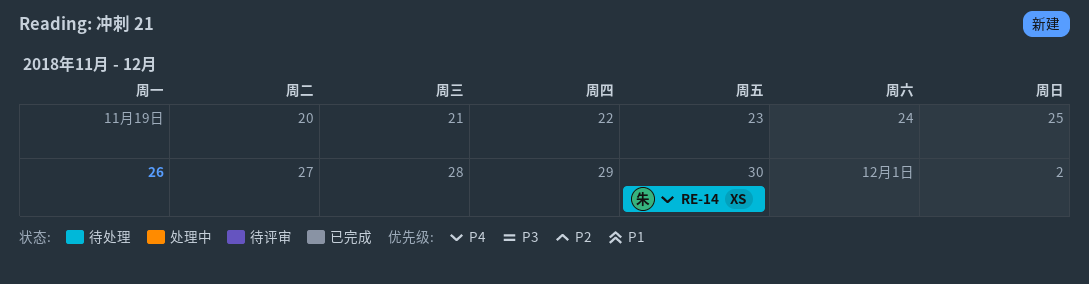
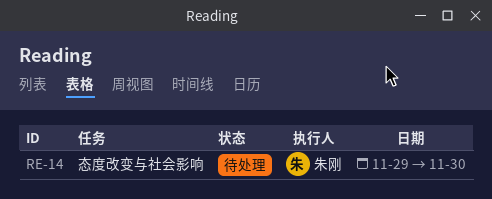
RE-14, start: Nov 30 -> Nov 29

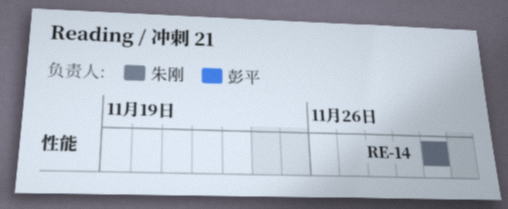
RE-14, start: Nov 29 -> Nov 30

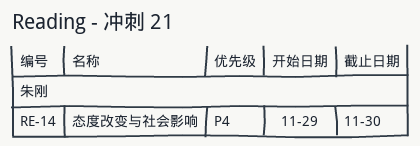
RE-14, start: Nov 30 -> Nov 29

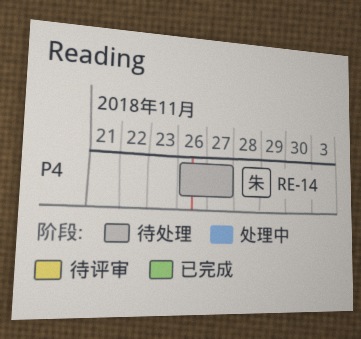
RE-14, start: Nov 29 -> Nov 26
RE-14, due: Nov 30 -> Nov 27

